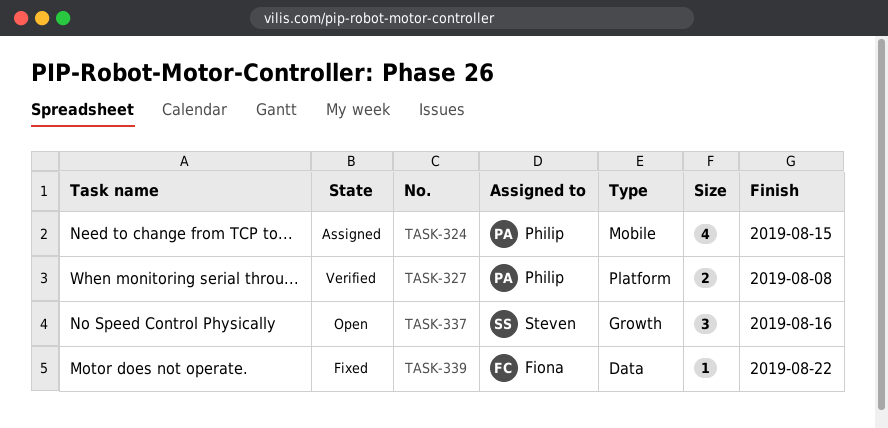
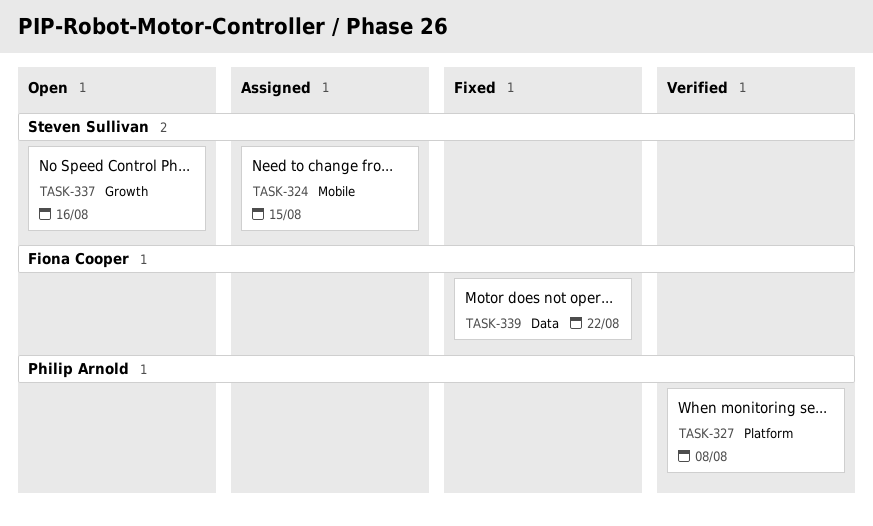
TASK-324, owner: Philip Arnold -> Steven Sullivan

